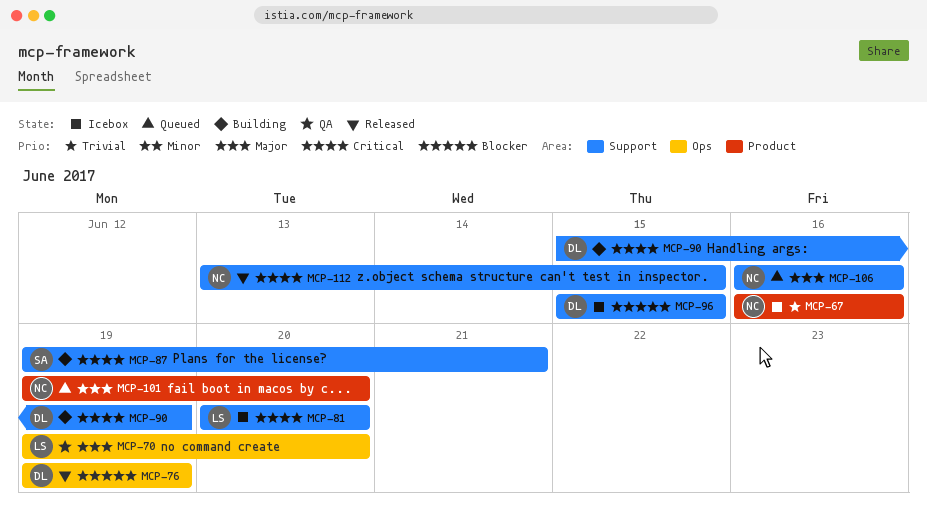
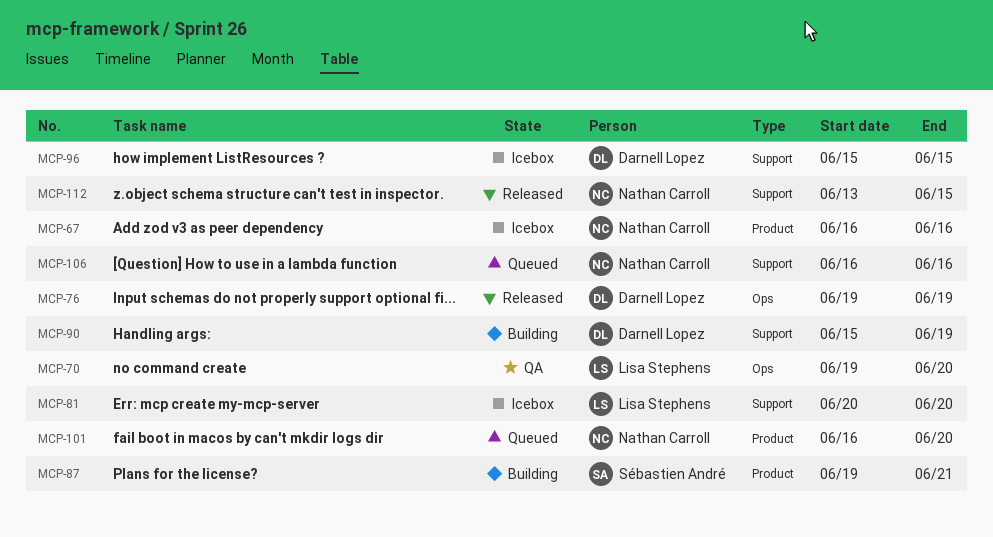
MCP-87, label: Support -> Product
MCP-101, start: Jun 19 -> Jun 16

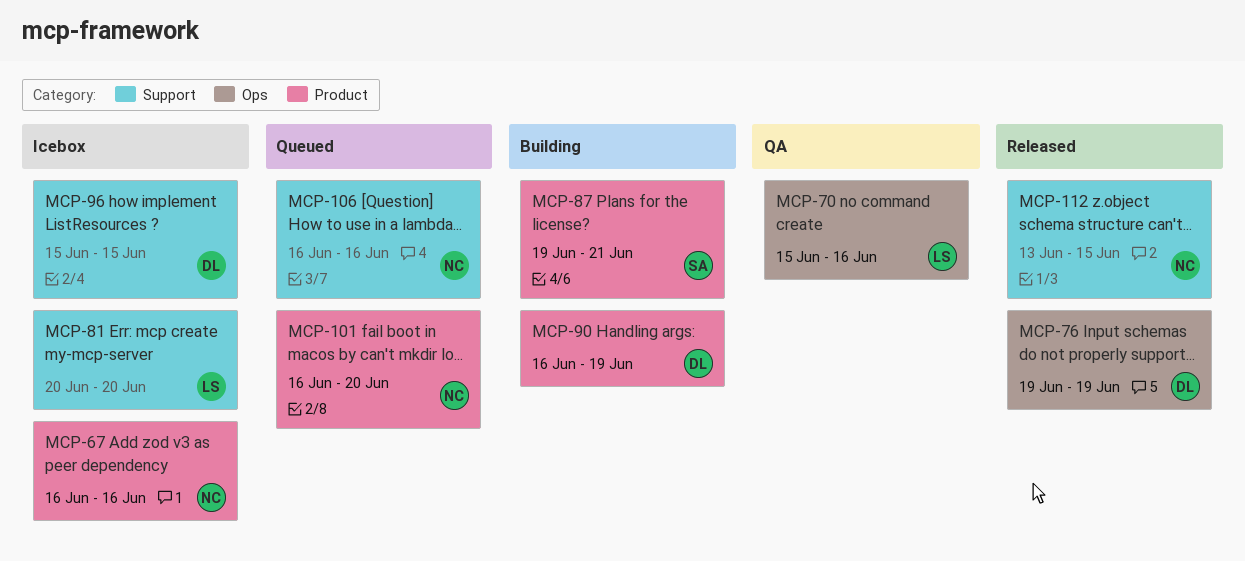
MCP-70, start: Jun 19 -> Jun 15
MCP-70, due: Jun 20 -> Jun 16
MCP-90, label: Support -> Product
MCP-90, start: Jun 15 -> Jun 16

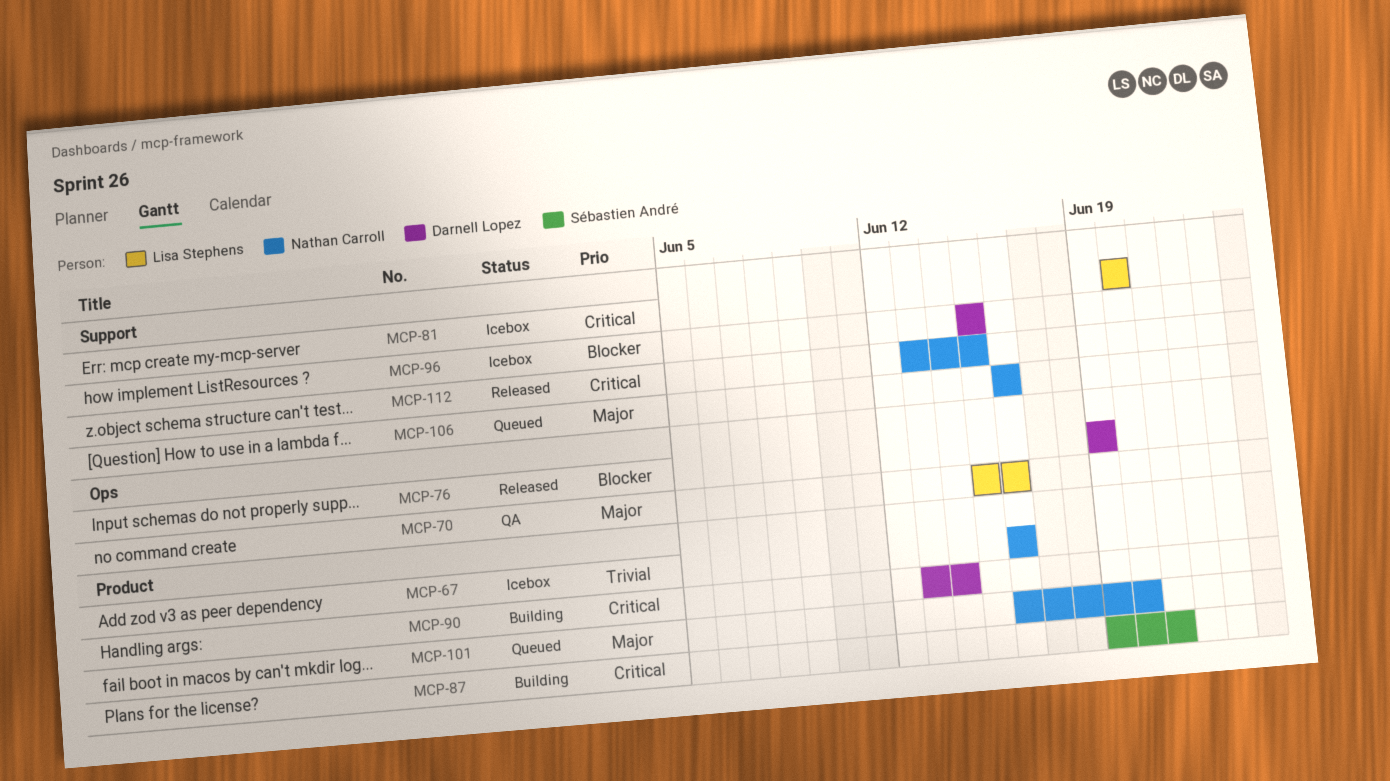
MCP-90, start: Jun 16 -> Jun 13
MCP-90, due: Jun 19 -> Jun 14

